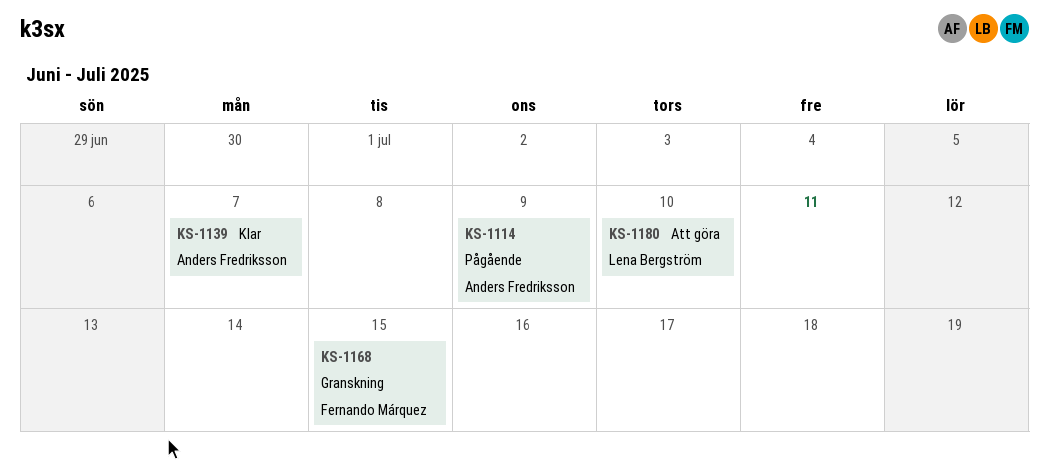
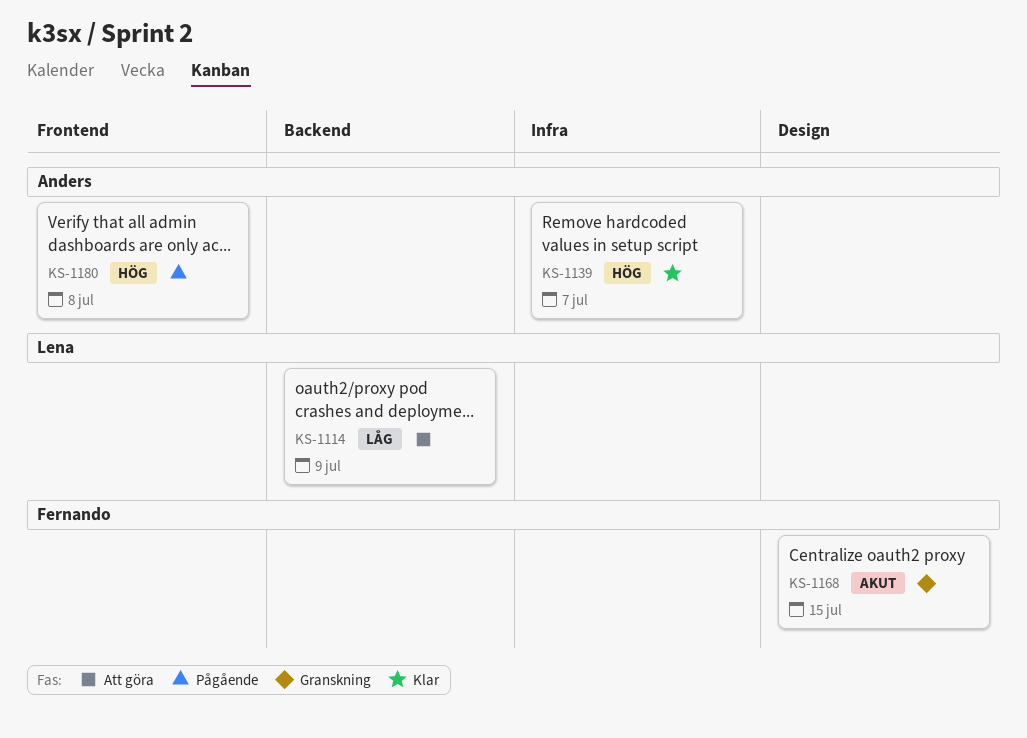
KS-1114, status: Pågående -> Att göra
KS-1114, owner: Anders Fredriksson -> Lena Bergström
KS-1180, status: Att göra -> Pågående
KS-1180, owner: Lena Bergström -> Anders Fredriksson
KS-1180, due: Jul 10 -> Jul 8

